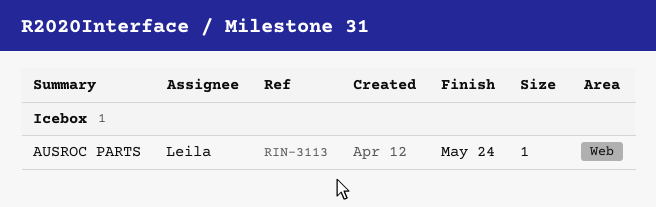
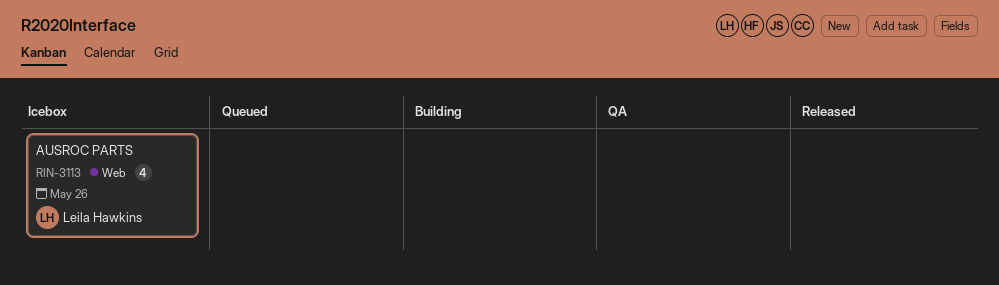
RIN-3113, estimate: 1 -> 4
RIN-3113, due: May 24 -> May 26

